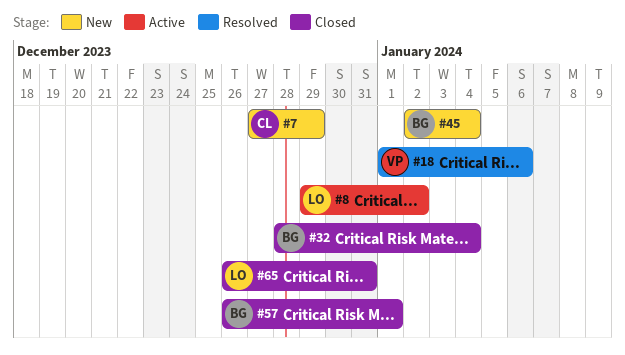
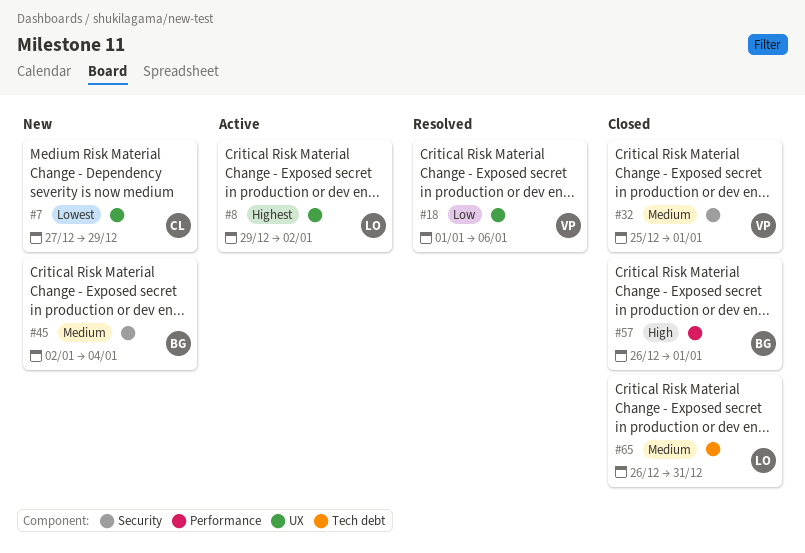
#32, owner: BG -> VP
#32, start: Dec 28 -> Dec 25
#32, due: Jan 4 -> Jan 1

